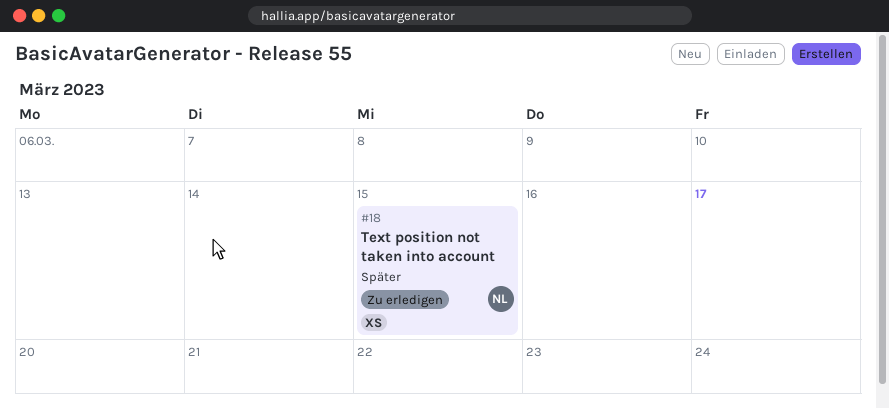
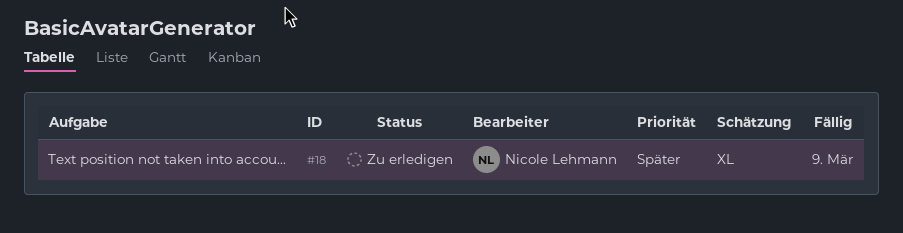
#18, estimate: XS -> XL
#18, due: Mar 15 -> Mar 9

